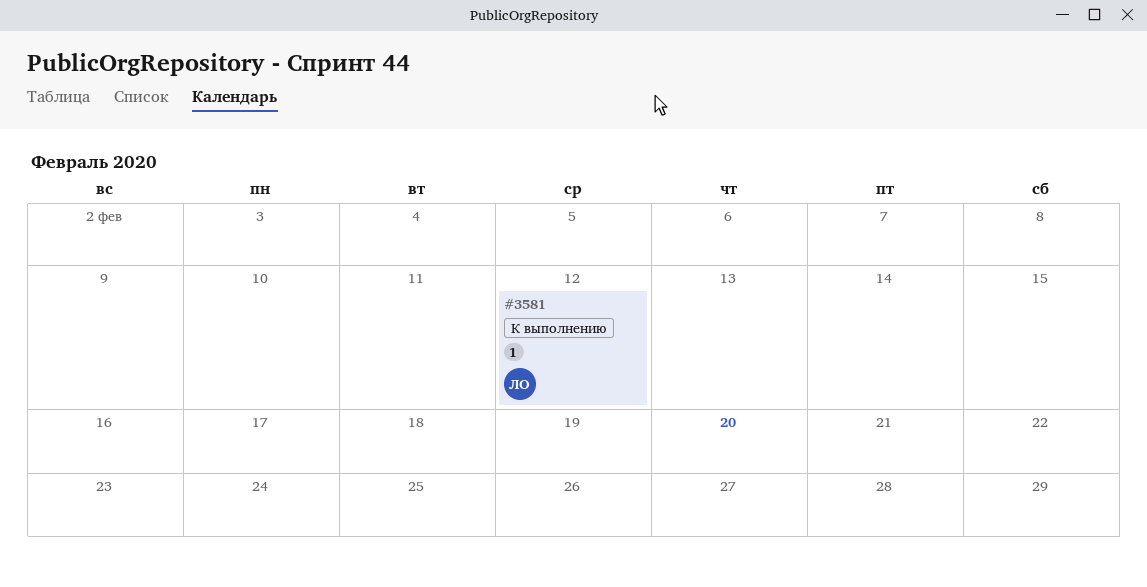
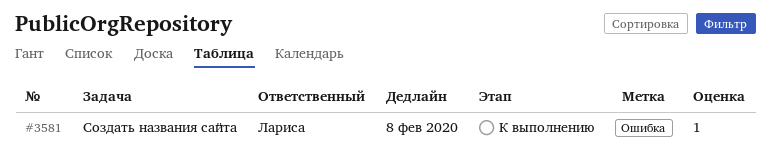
#3581, due: Feb 12 -> Feb 8

